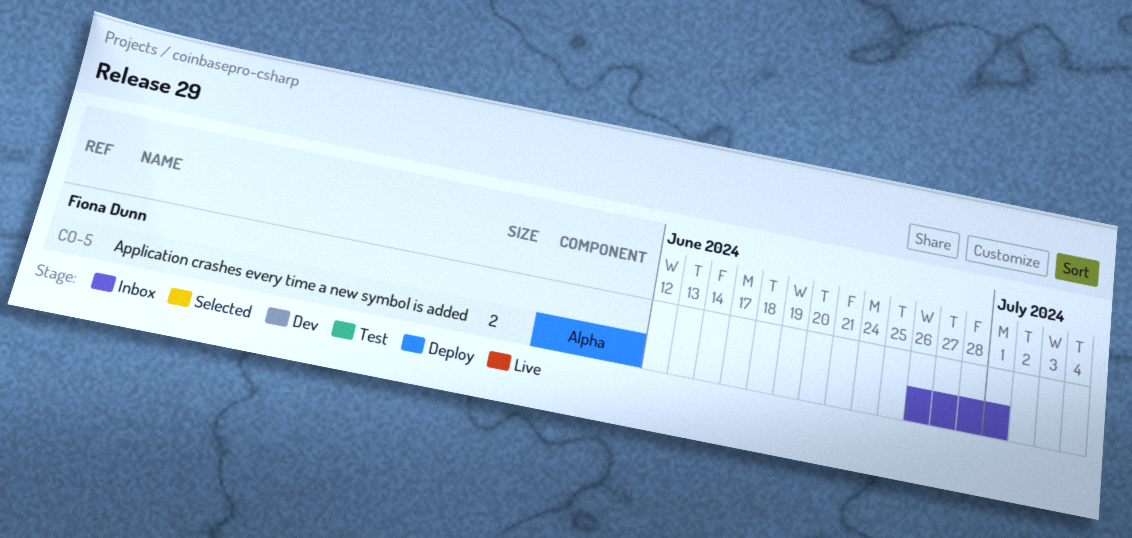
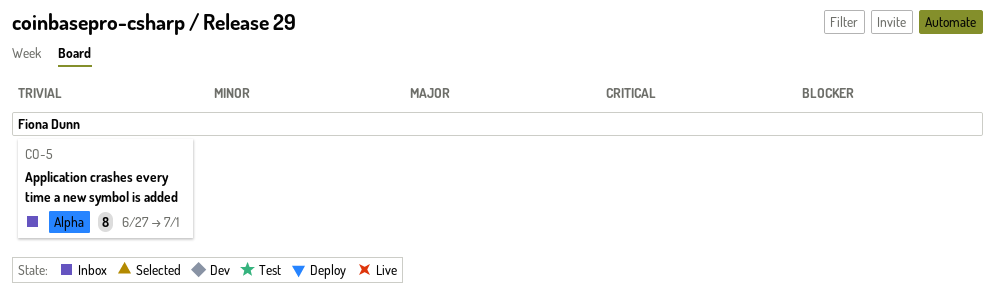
CO-5, estimate: 2 -> 8
CO-5, start: Jun 26 -> Jun 27

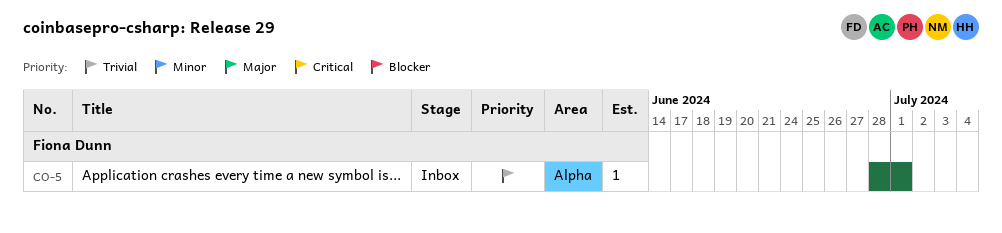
CO-5, estimate: 8 -> 1
CO-5, start: Jun 27 -> Jun 28

